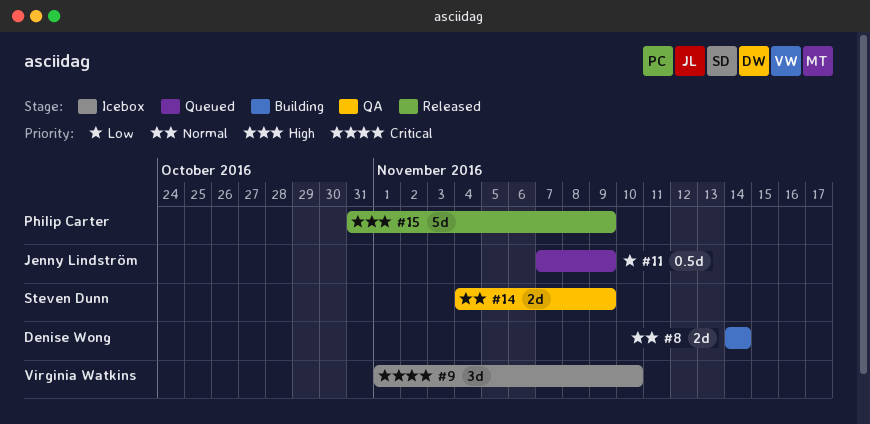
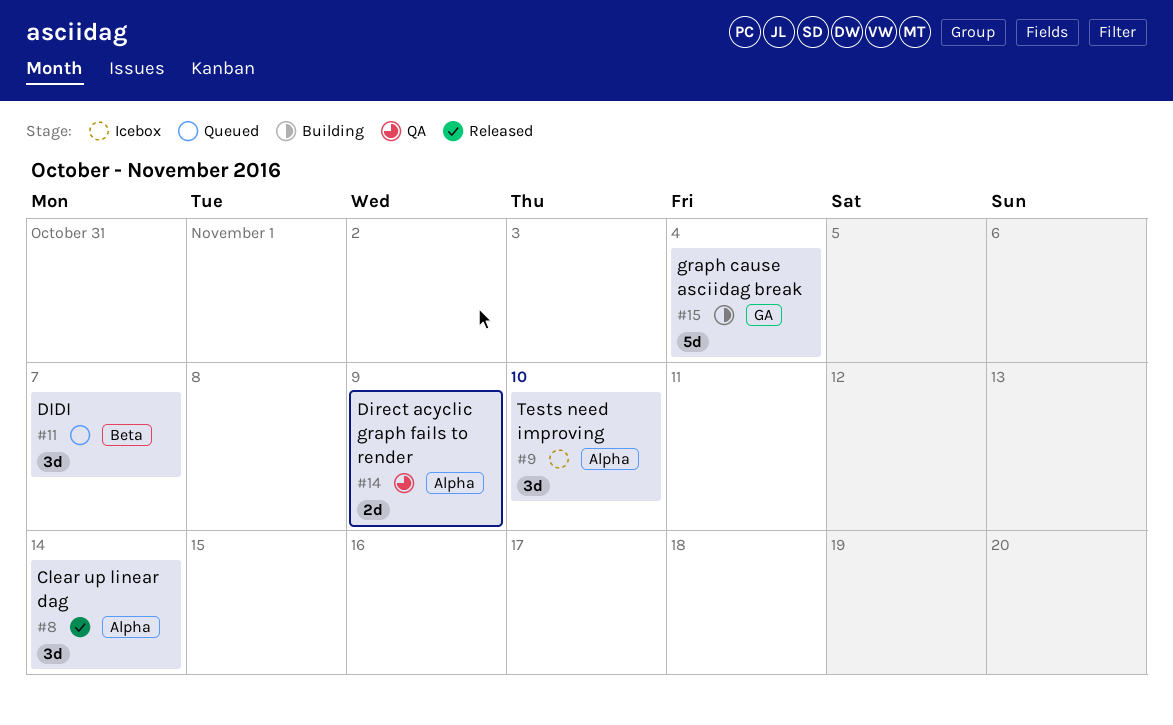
#8, status: Building -> Released
#8, estimate: 2d -> 3d
#11, estimate: 0.5d -> 3d
#11, due: Nov 9 -> Nov 7
#15, status: Released -> Building
#15, due: Nov 9 -> Nov 4

